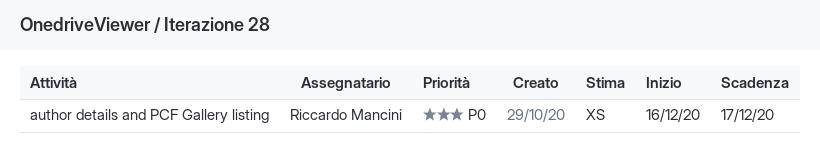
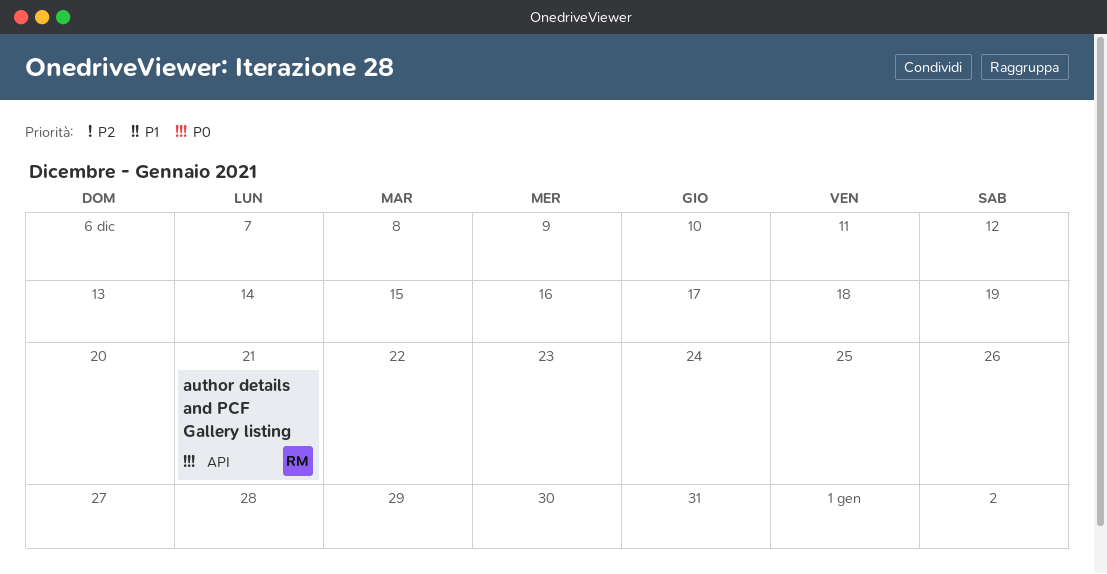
author details and PCF Gallery listing, due: Dec 17 -> Dec 21

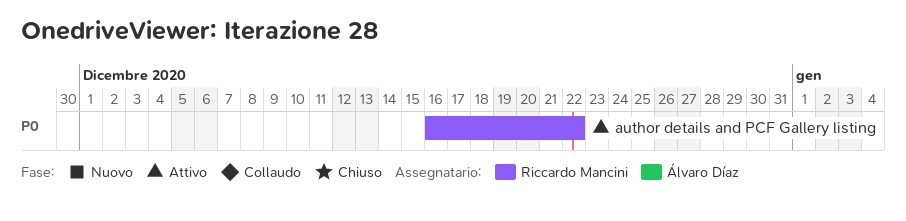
author details and PCF Gallery listing, due: Dec 21 -> Dec 22

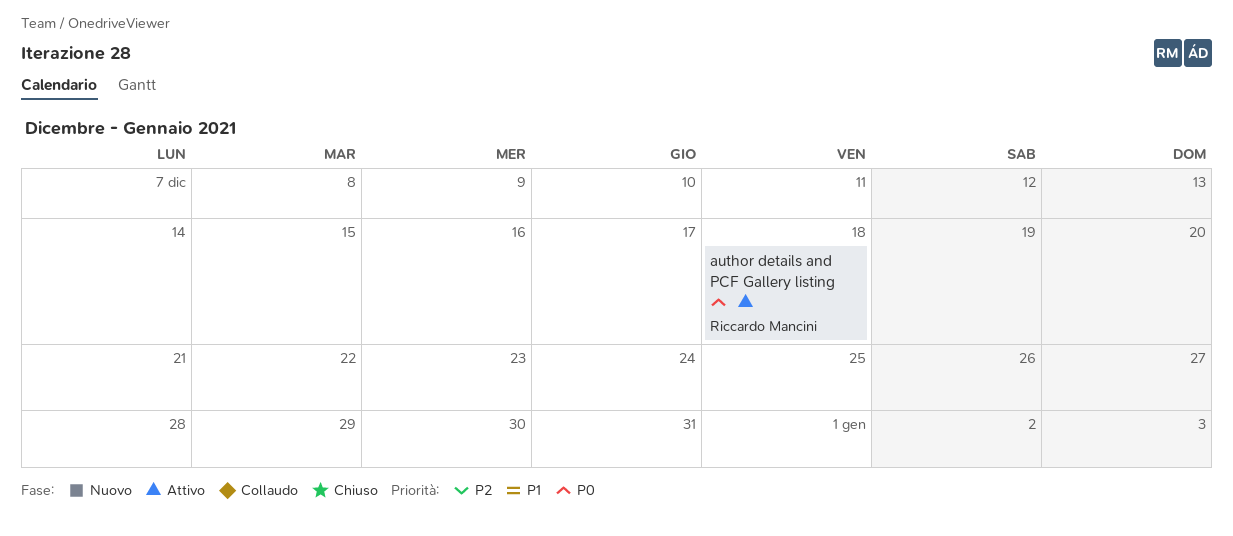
author details and PCF Gallery listing, due: Dec 22 -> Dec 18

